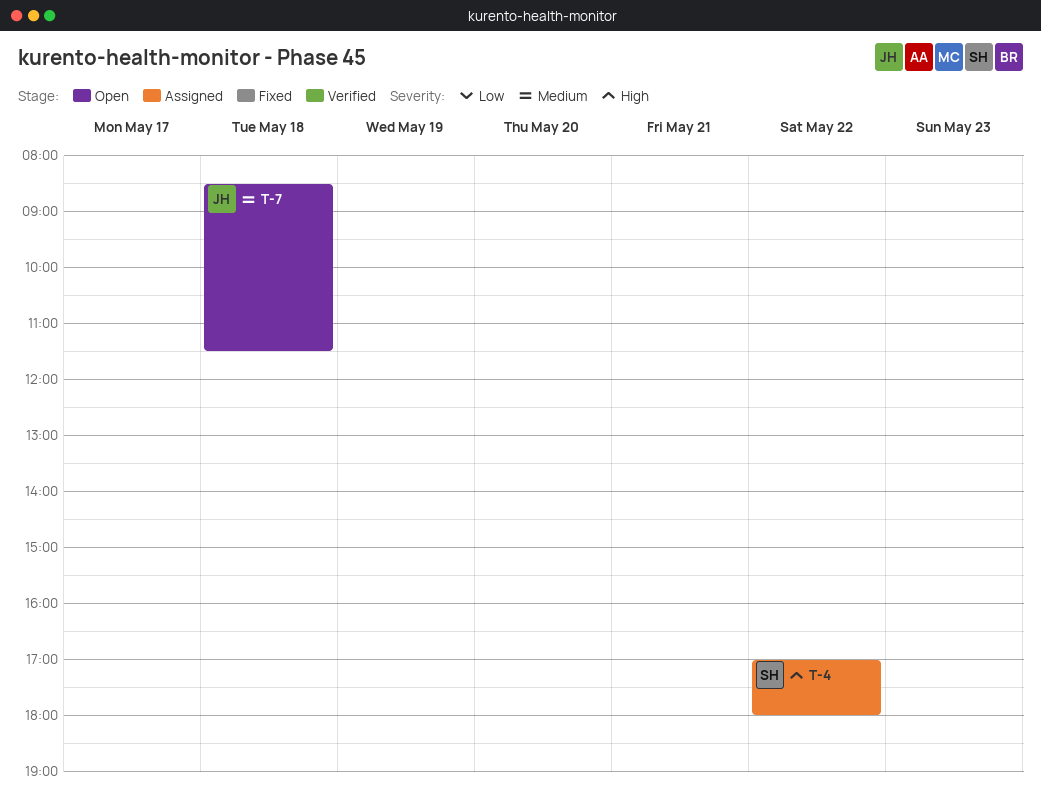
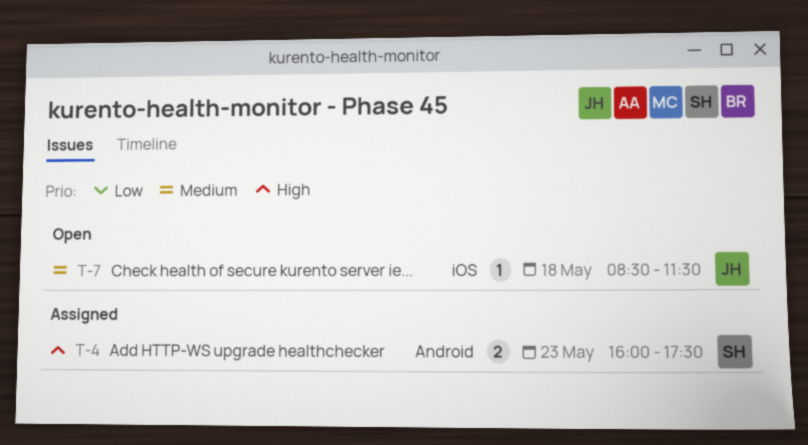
T-4, day: May 22 -> May 23
T-4, begins: 17:00 -> 16:00
T-4, ends: 18:00 -> 17:30

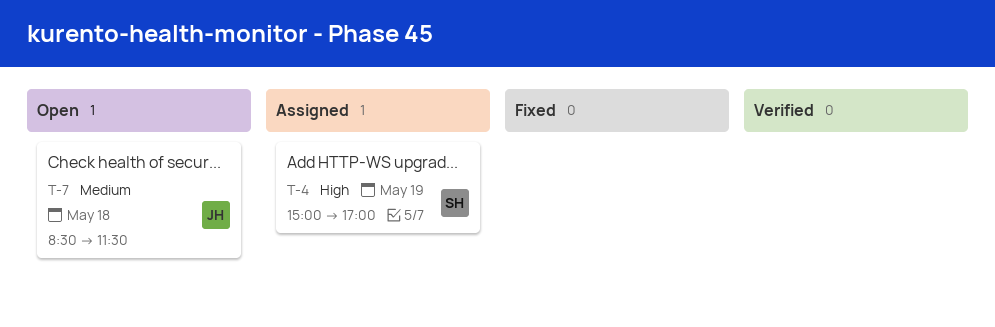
T-4, day: May 23 -> May 19
T-4, begins: 16:00 -> 15:00
T-4, ends: 17:30 -> 17:00

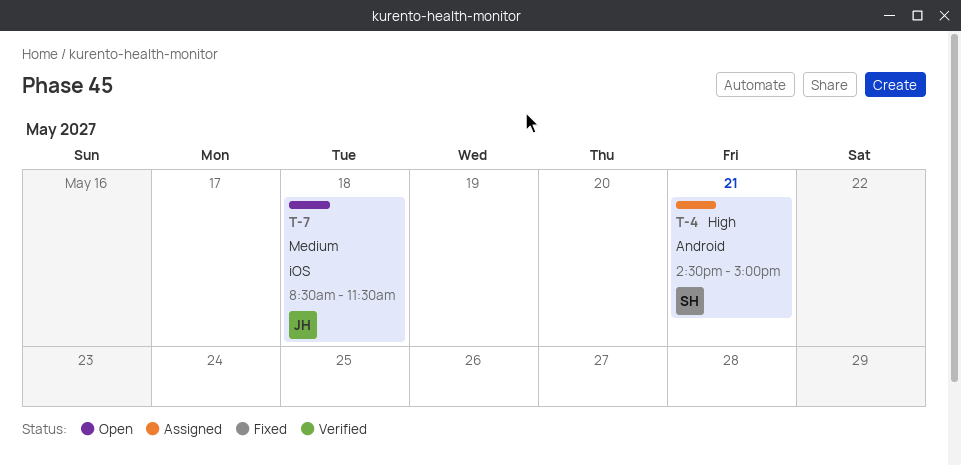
T-4, day: May 19 -> May 21
T-4, begins: 15:00 -> 14:30
T-4, ends: 17:00 -> 15:00

